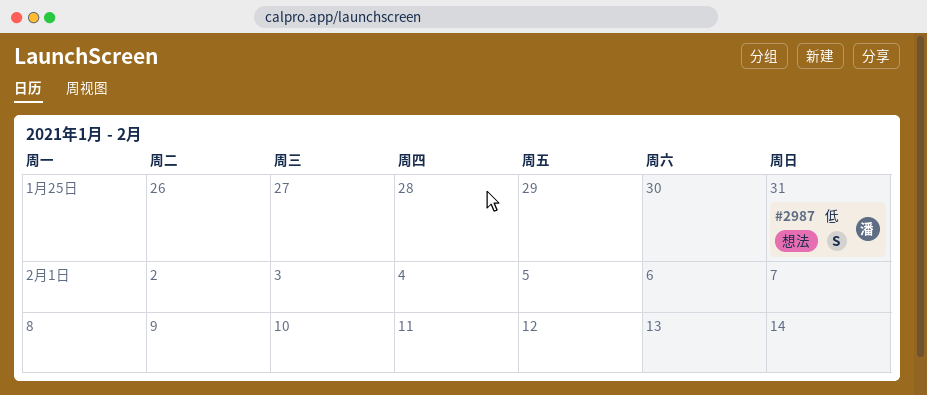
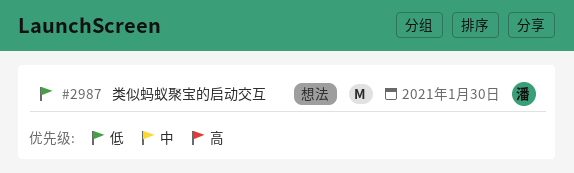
#2987, estimate: S -> M
#2987, due: Jan 31 -> Jan 30

